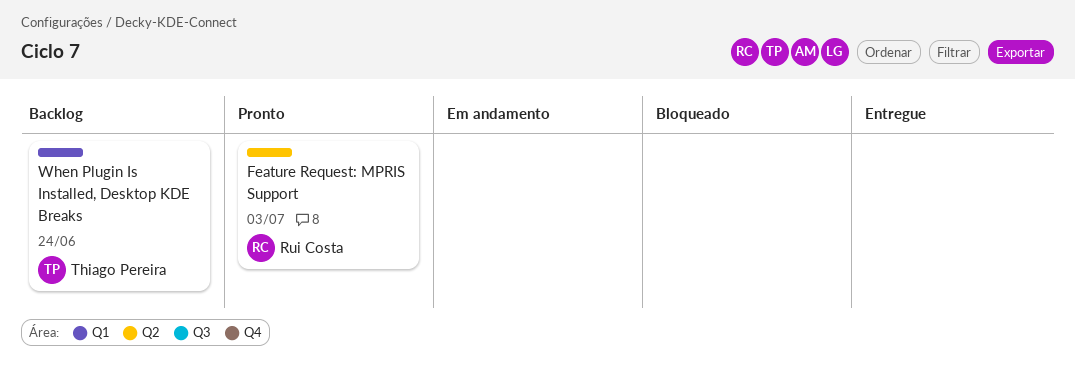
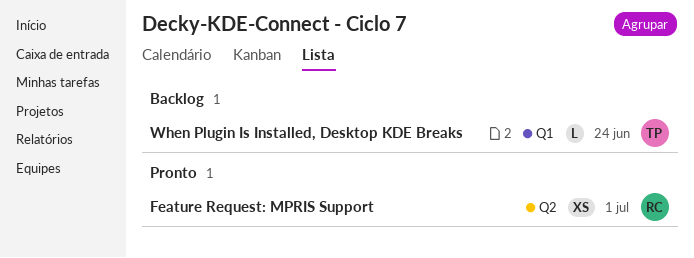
Feature Request: MPRIS Support, due: Jul 3 -> Jul 1

